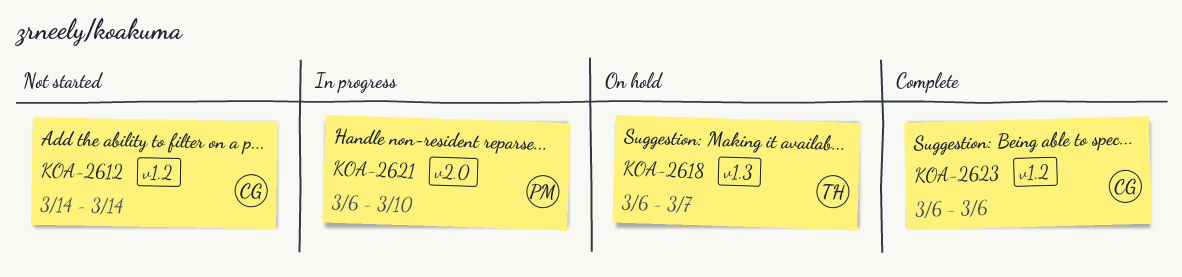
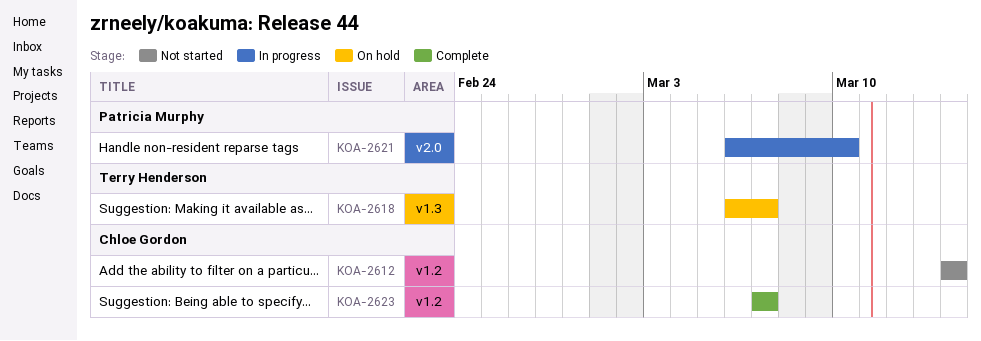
KOA-2623, start: Mar 6 -> Mar 7
KOA-2623, due: Mar 6 -> Mar 7

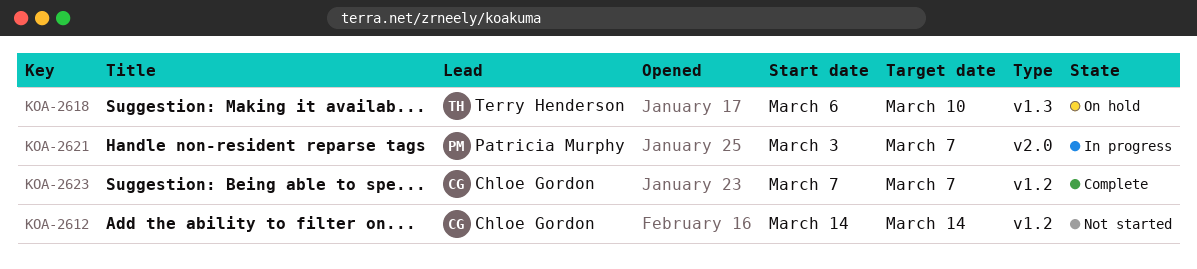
KOA-2618, due: Mar 7 -> Mar 10
KOA-2621, start: Mar 6 -> Mar 3
KOA-2621, due: Mar 10 -> Mar 7

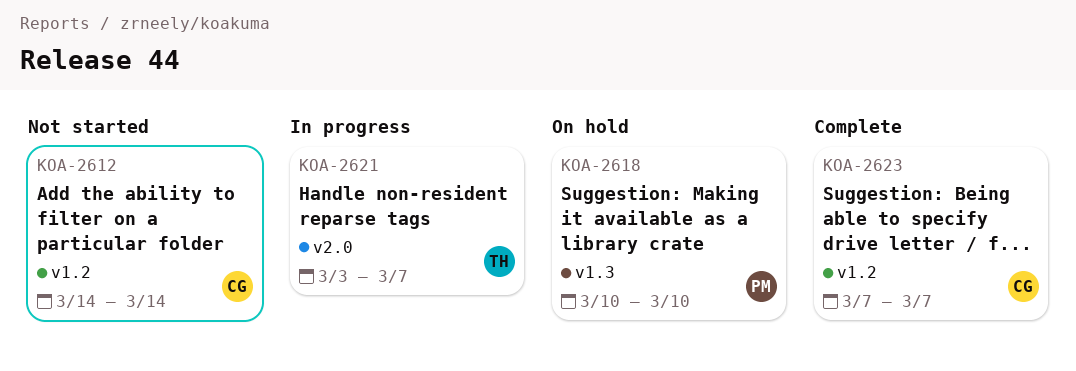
KOA-2618, owner: Terry Henderson -> Patricia Murphy
KOA-2618, start: Mar 6 -> Mar 10
KOA-2621, owner: Patricia Murphy -> Terry Henderson

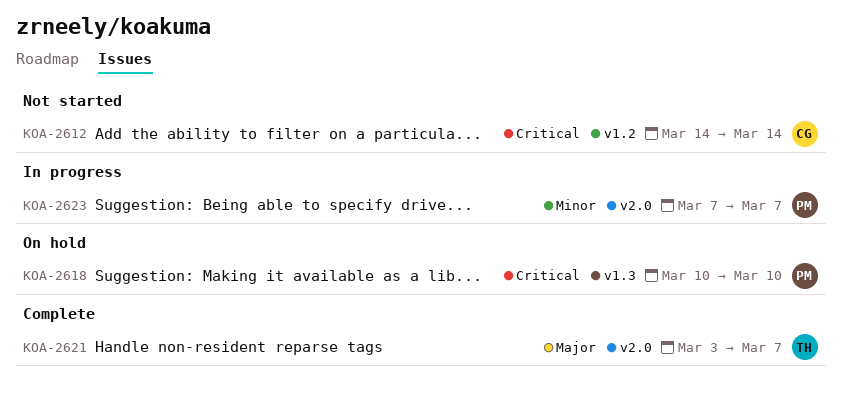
KOA-2621, status: In progress -> Complete
KOA-2623, status: Complete -> In progress
KOA-2623, owner: CG -> PM
KOA-2623, label: v1.2 -> v2.0

